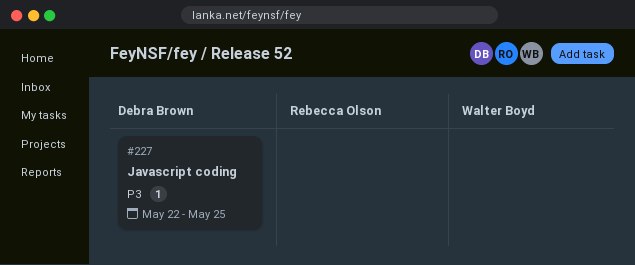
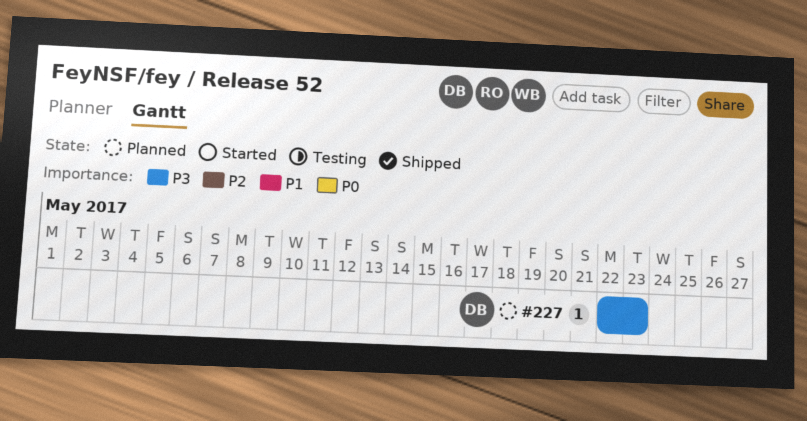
#227, due: May 25 -> May 23

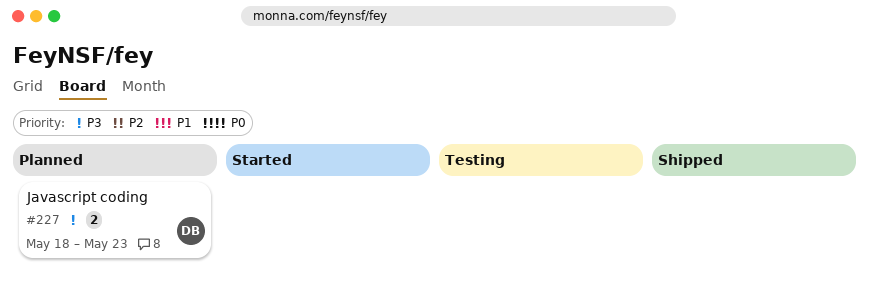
#227, estimate: 1 -> 2
#227, start: May 22 -> May 18

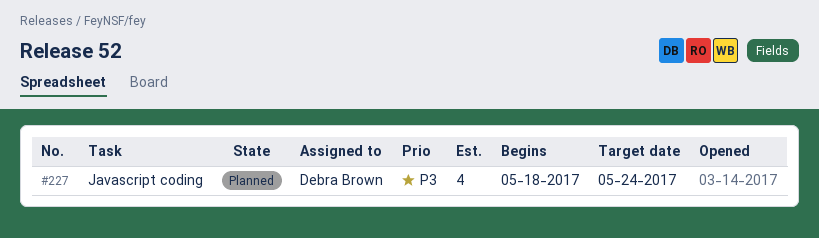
#227, estimate: 2 -> 4
#227, due: May 23 -> May 24

